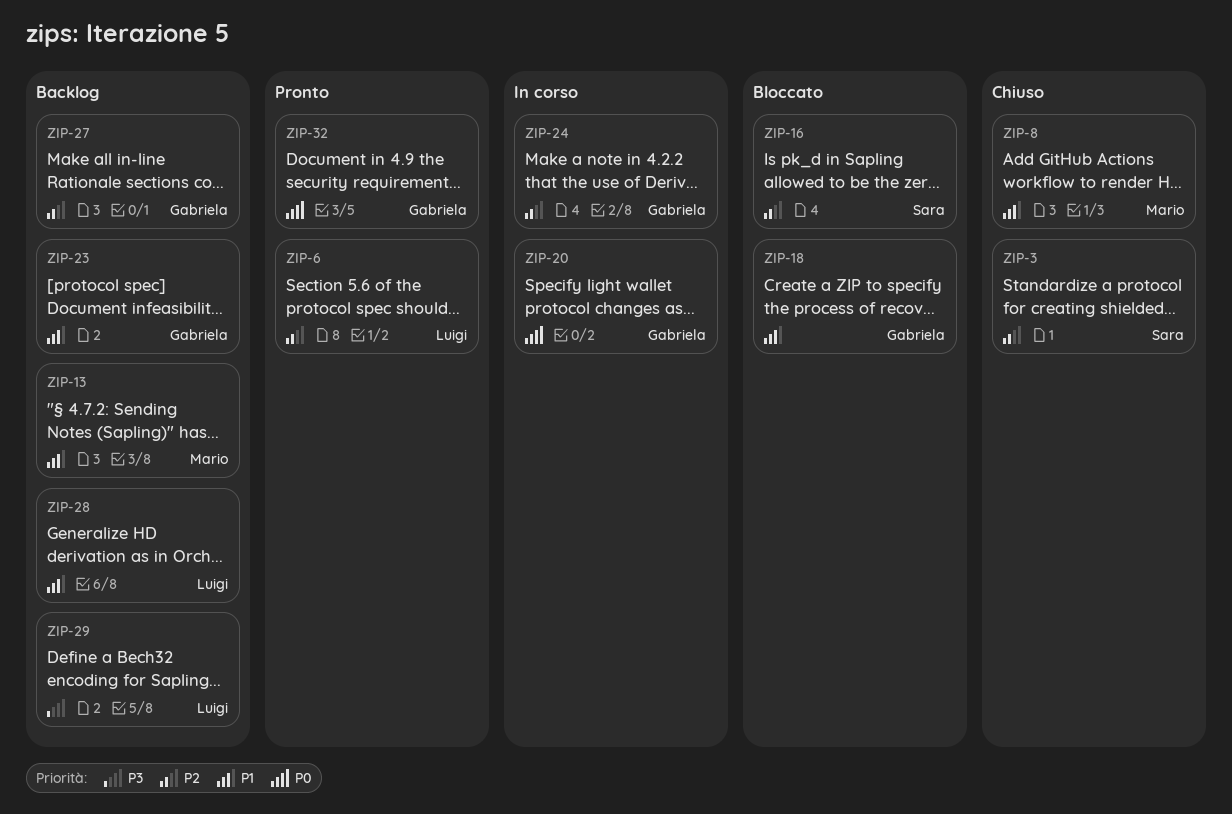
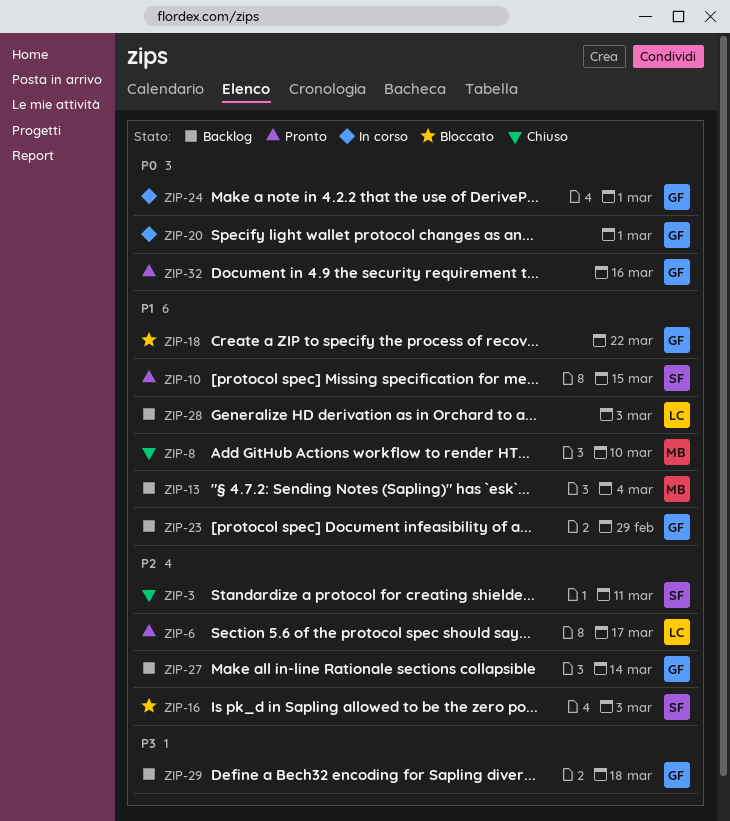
ZIP-10: none -> present
ZIP-24, priority: P2 -> P0
ZIP-29, owner: Luigi -> Gabriela

